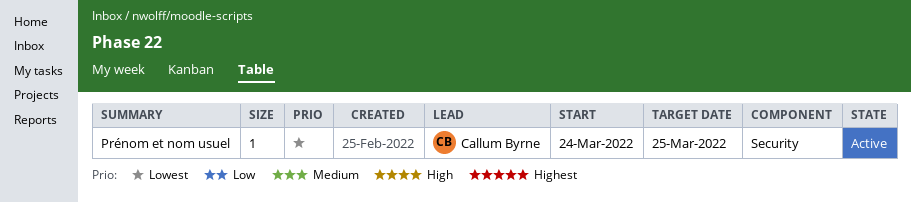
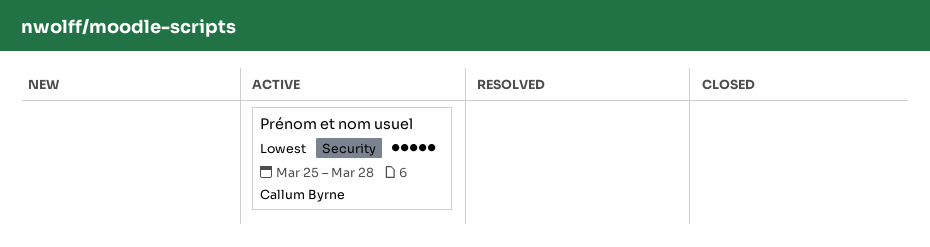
Prénom et nom usuel, estimate: 1 -> 5
Prénom et nom usuel, start: Mar 24 -> Mar 25
Prénom et nom usuel, due: Mar 25 -> Mar 28

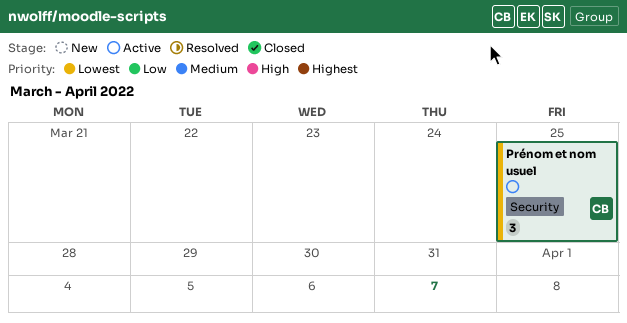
Prénom et nom usuel, estimate: 5 -> 3
Prénom et nom usuel, due: Mar 28 -> Mar 25

